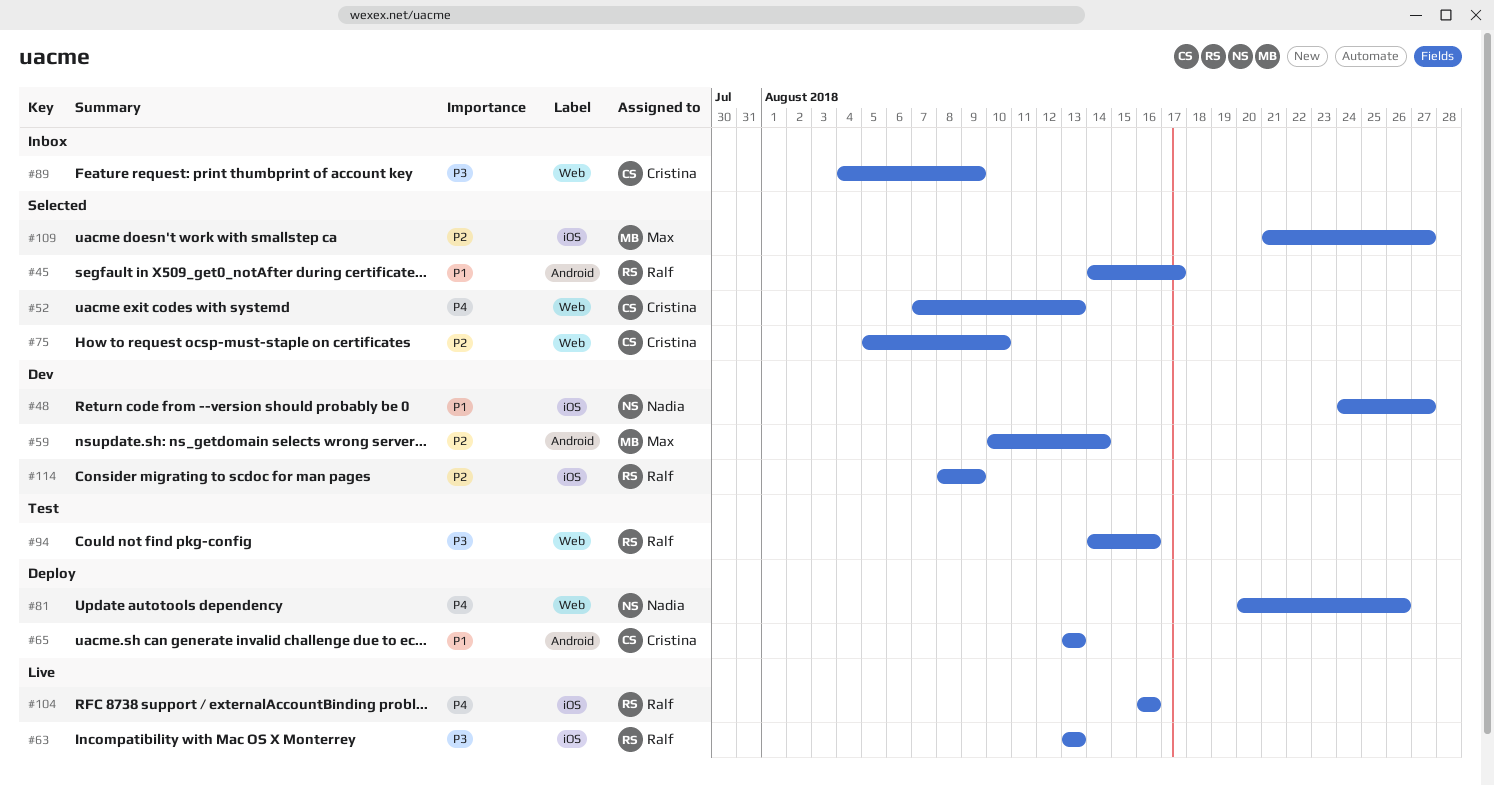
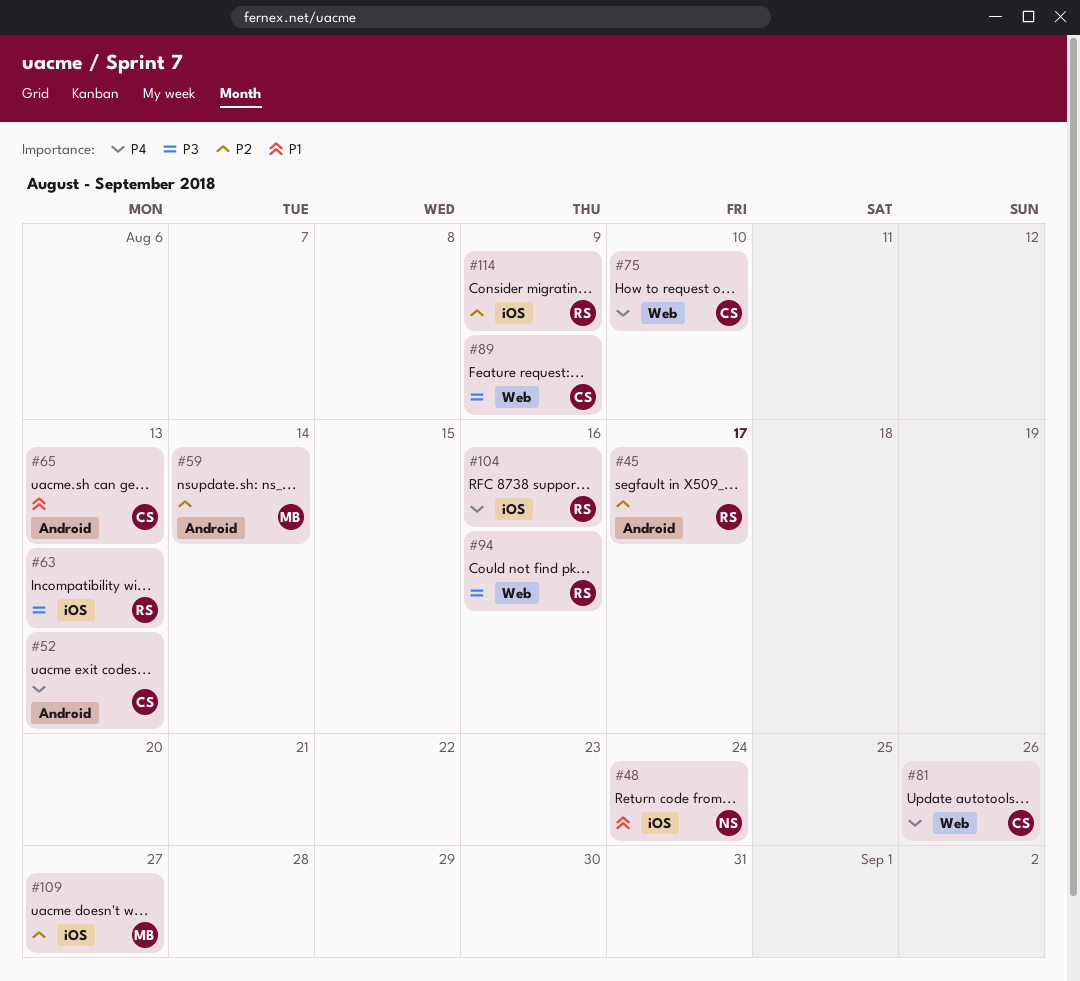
#45, priority: P1 -> P2
#48, due: Aug 27 -> Aug 24
#52, label: Web -> Android
#75, priority: P2 -> P4
#81, owner: Nadia -> Cristina

